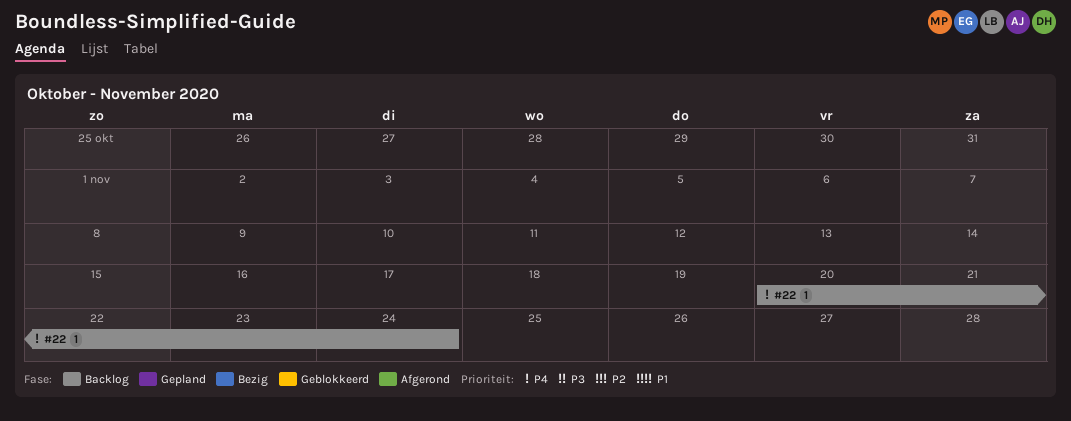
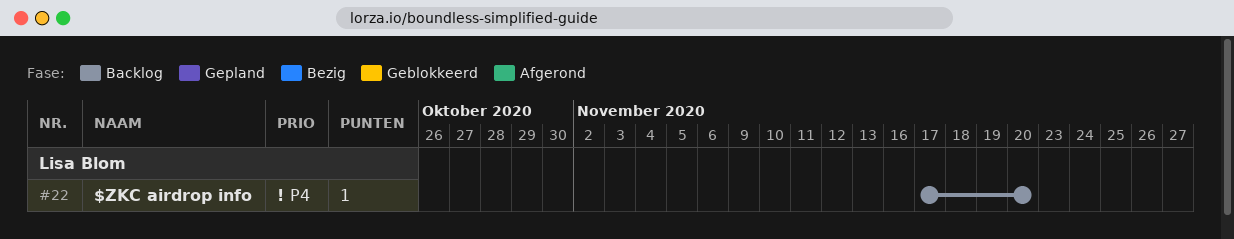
#22, start: Nov 20 -> Nov 17
#22, due: Nov 24 -> Nov 20

